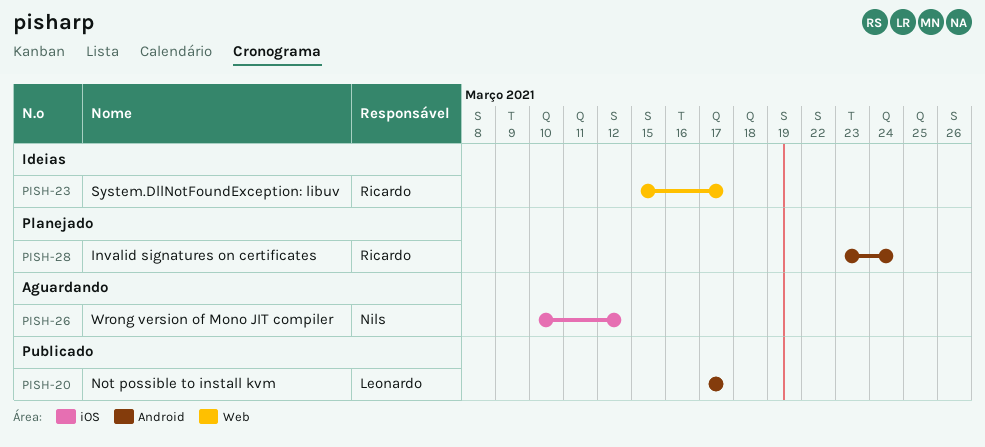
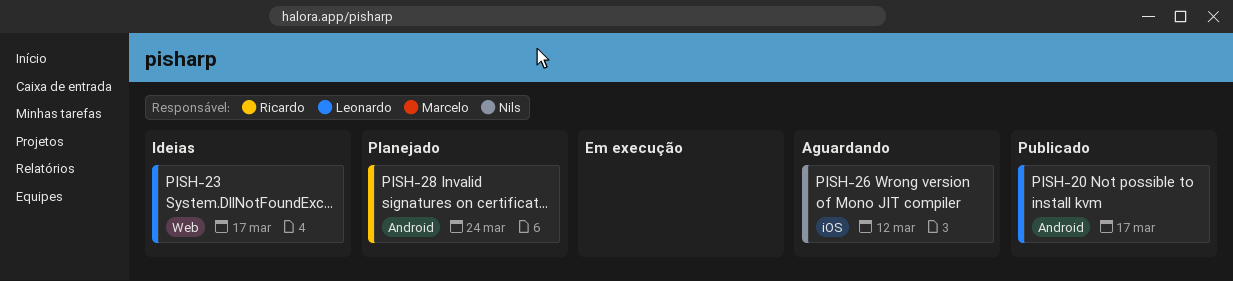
PISH-23, owner: Ricardo -> Leonardo

